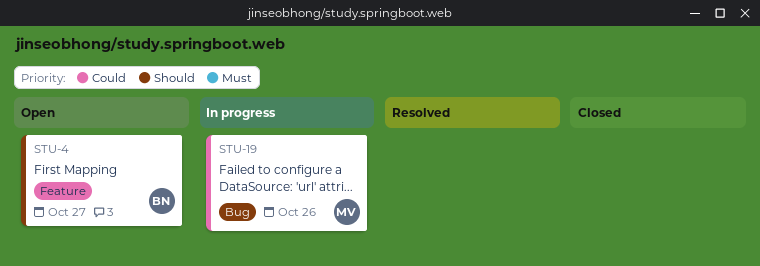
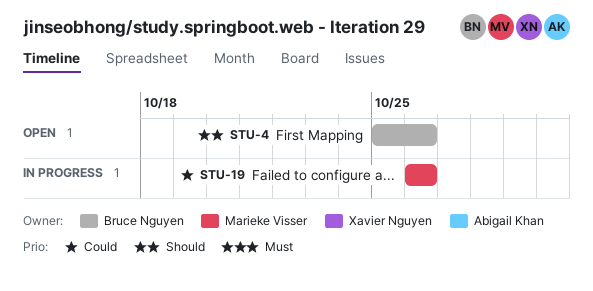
STU-4, due: Oct 27 -> Oct 26

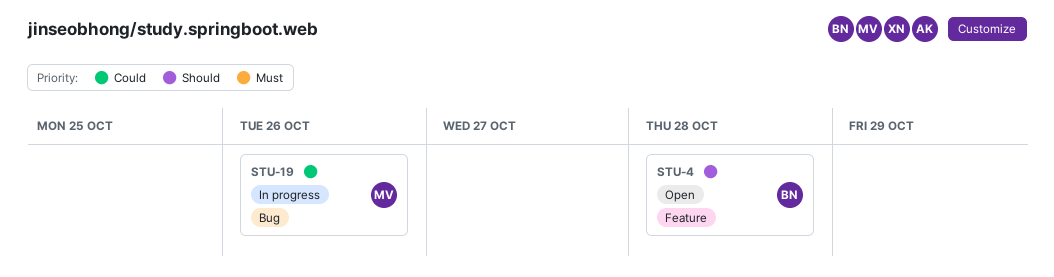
STU-4, due: Oct 26 -> Oct 28

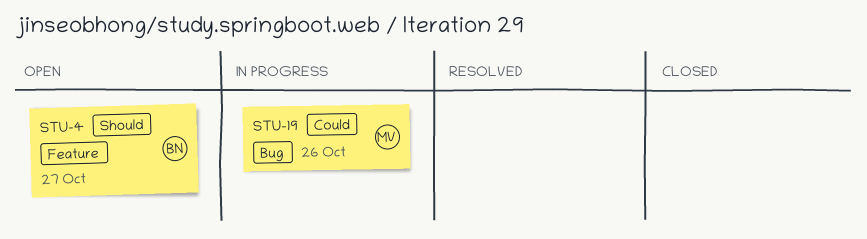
STU-4, due: Oct 28 -> Oct 27

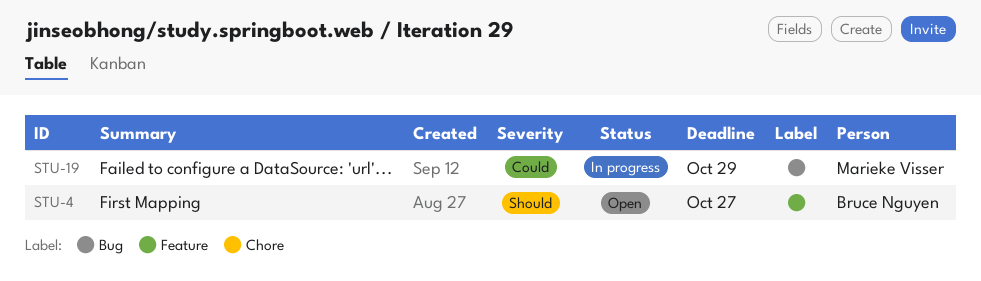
STU-19, due: Oct 26 -> Oct 29

